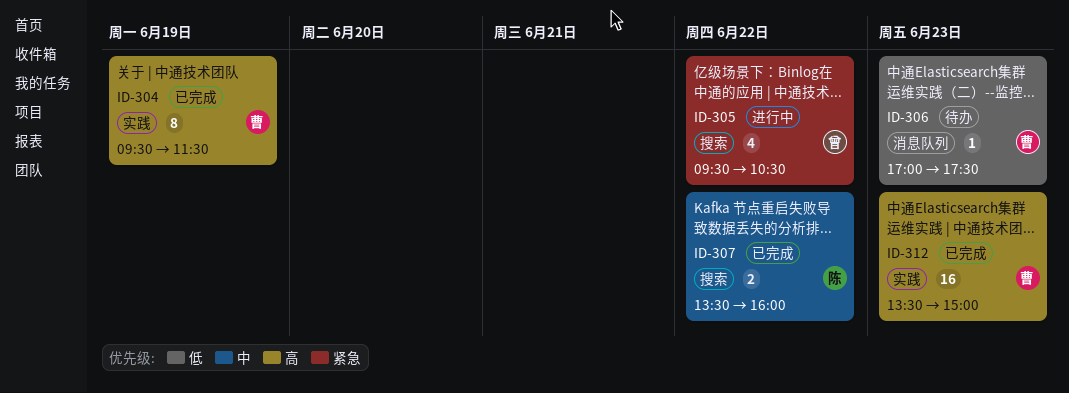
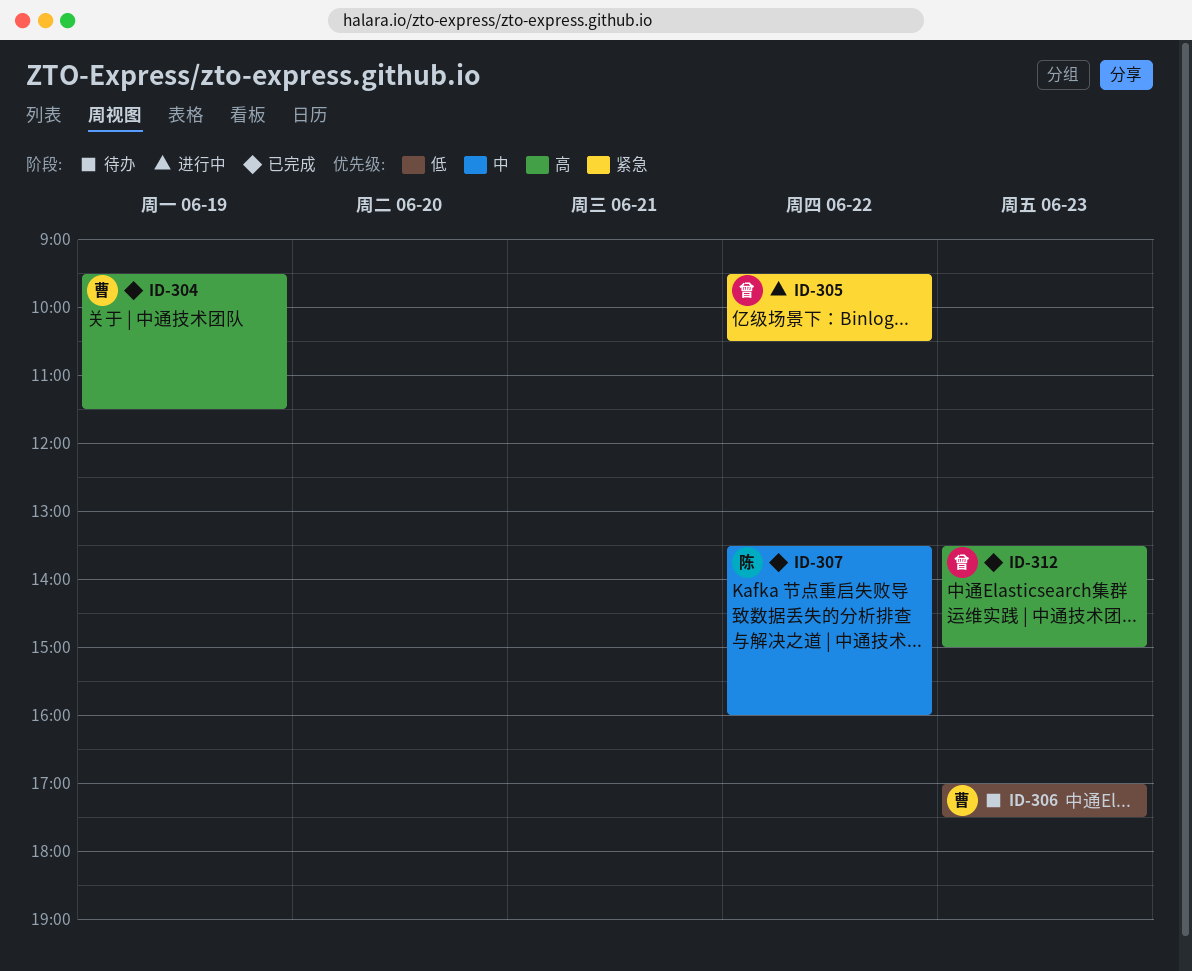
ID-312, owner: 曹 -> 曾

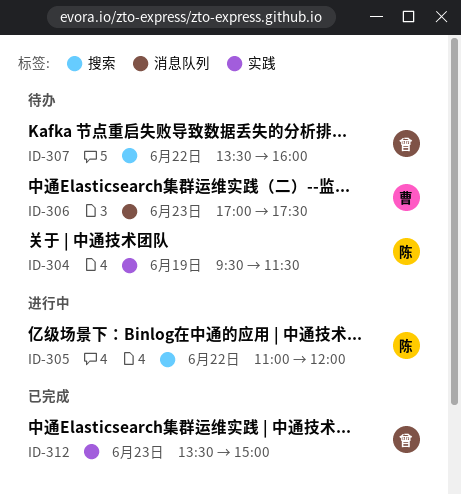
ID-304, status: 已完成 -> 待办
ID-304, owner: 曹 -> 陈
ID-305, owner: 曾 -> 陈
ID-305, begins: 09:30 -> 11:00
ID-305, ends: 10:30 -> 12:00
ID-307, status: 已完成 -> 待办
ID-307, owner: 陈 -> 曾

